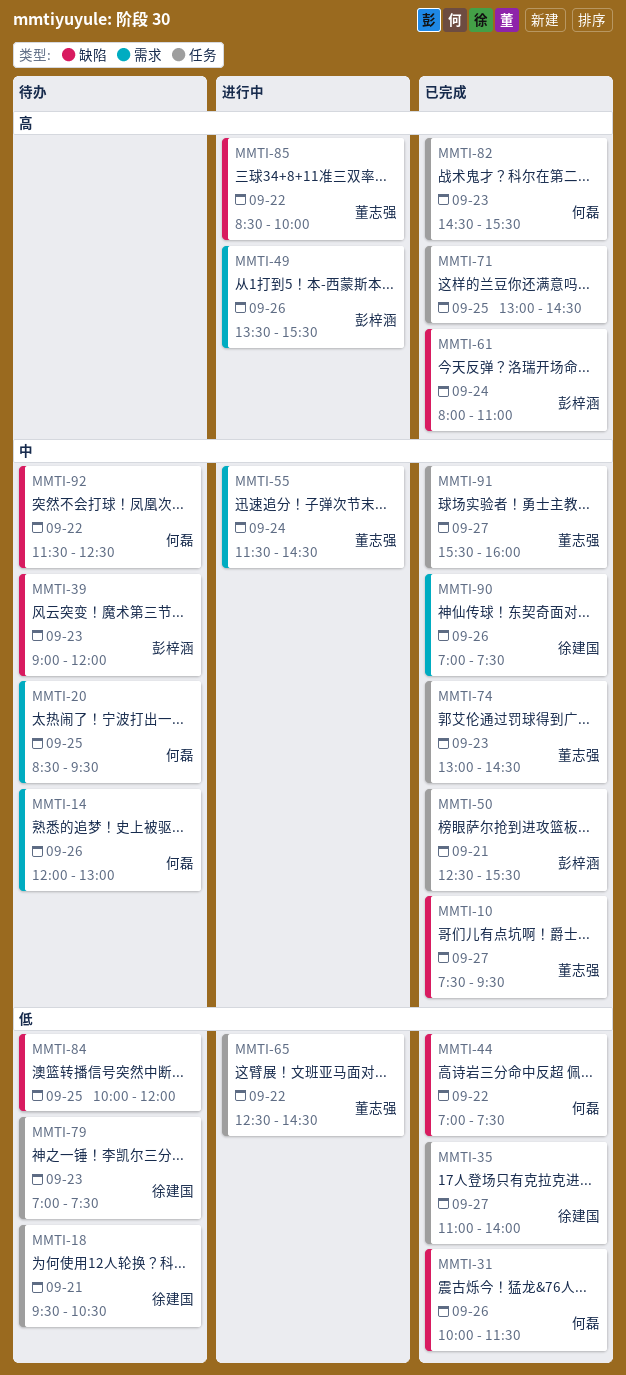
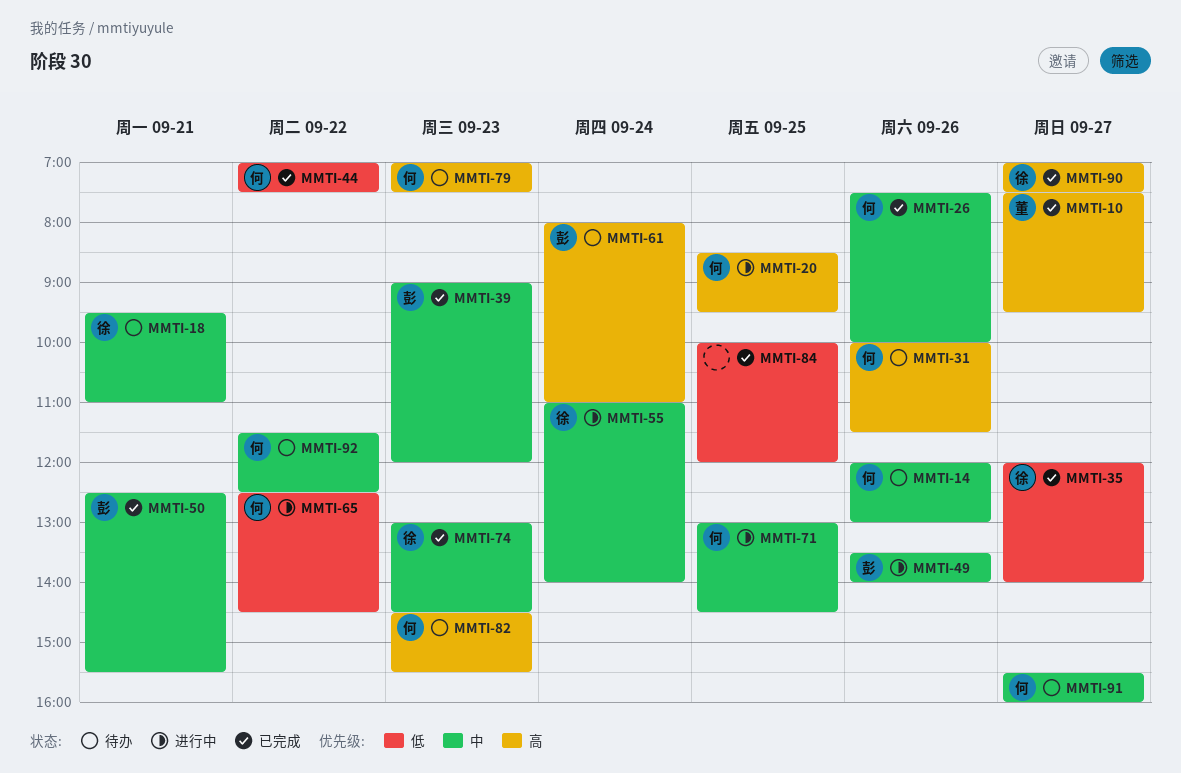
MMTI-10, priority: 中 -> 高
MMTI-18, priority: 低 -> 中
MMTI-18, ends: 10:30 -> 11:00
MMTI-20, status: 待办 -> 进行中
MMTI-20, priority: 中 -> 高
MMTI-26: none -> present
MMTI-31, status: 已完成 -> 待办
MMTI-31, priority: 低 -> 高
MMTI-35, begins: 11:00 -> 12:00
MMTI-39, status: 待办 -> 已完成
MMTI-49, priority: 高 -> 中
MMTI-49, ends: 15:30 -> 14:00
MMTI-55, owner: 董志强 -> 徐建国
MMTI-55, begins: 11:30 -> 11:00
MMTI-55, ends: 14:30 -> 14:00
MMTI-61, status: 已完成 -> 待办
MMTI-65, owner: 董志强 -> 何磊
MMTI-71, status: 已完成 -> 进行中
MMTI-71, owner: none -> 何磊
MMTI-71, priority: 高 -> 中
MMTI-74, owner: 董志强 -> 徐建国
MMTI-79, owner: 徐建国 -> 何磊
MMTI-79, priority: 低 -> 高
MMTI-82, status: 已完成 -> 待办
MMTI-84, status: 待办 -> 已完成
MMTI-85: present -> none
MMTI-90, priority: 中 -> 高
MMTI-90, day: Sep 26 -> Sep 27
MMTI-91, status: 已完成 -> 待办
MMTI-91, owner: 董志强 -> 何磊

